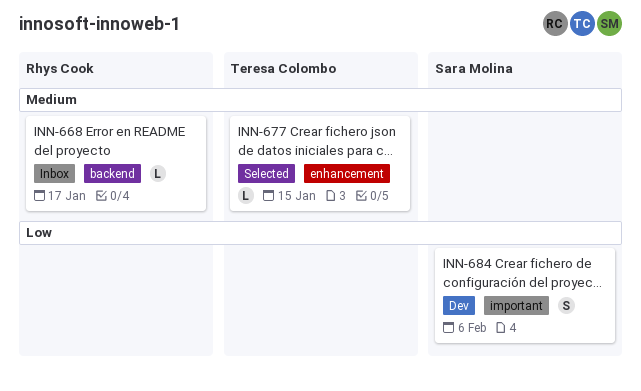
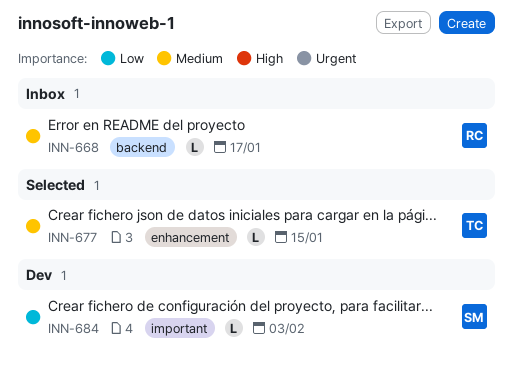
INN-684, estimate: S -> L
INN-684, due: Feb 6 -> Feb 3

